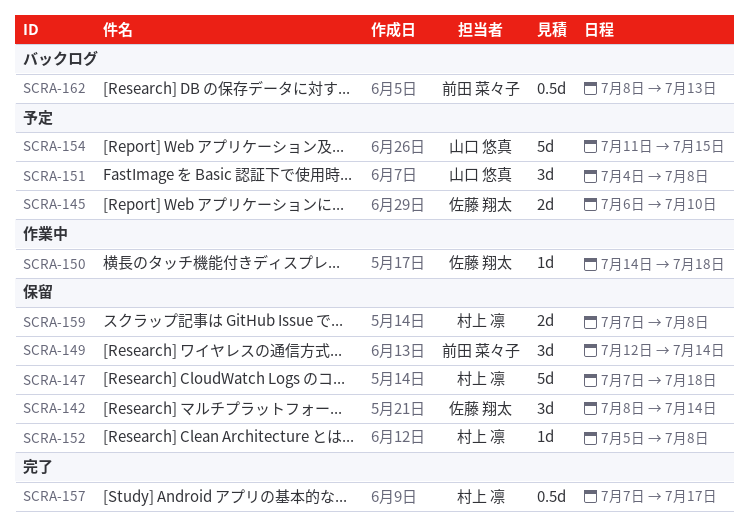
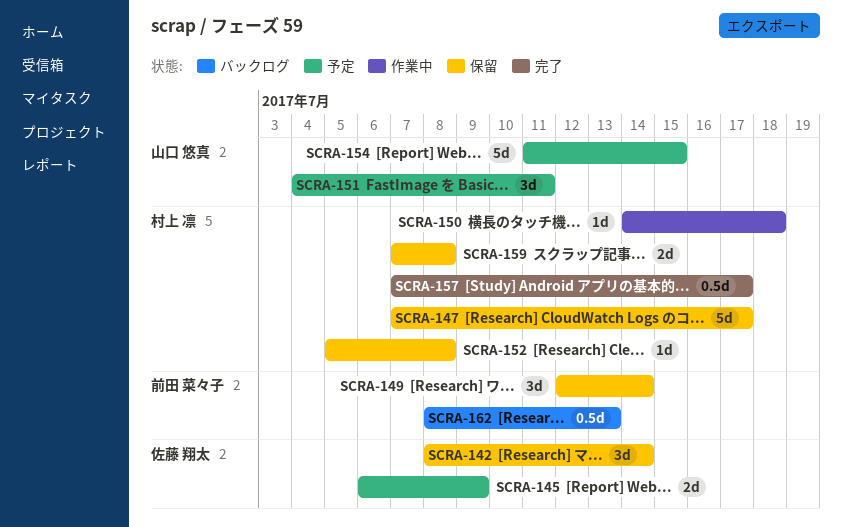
SCRA-145, due: Jul 10 -> Jul 9
SCRA-147, due: Jul 18 -> Jul 17
SCRA-150, owner: 佐藤 翔太 -> 村上 凛
SCRA-151, due: Jul 8 -> Jul 11

